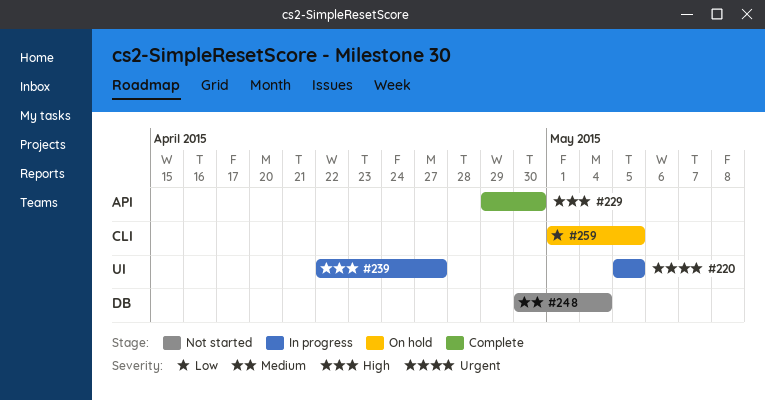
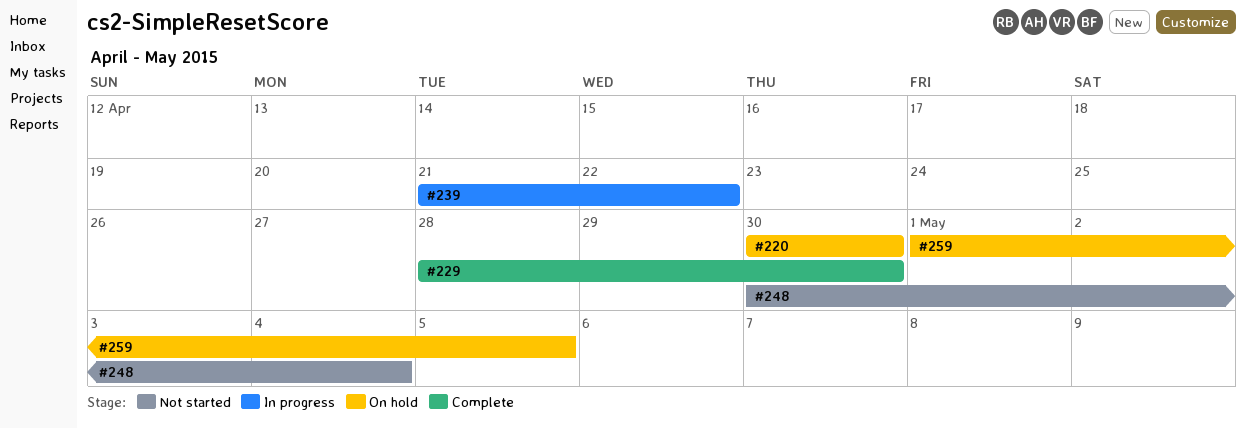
#220, status: In progress -> On hold
#220, start: May 5 -> Apr 30
#220, due: May 5 -> Apr 30
#229, start: Apr 29 -> Apr 28
#239, start: Apr 22 -> Apr 21
#239, due: Apr 27 -> Apr 22

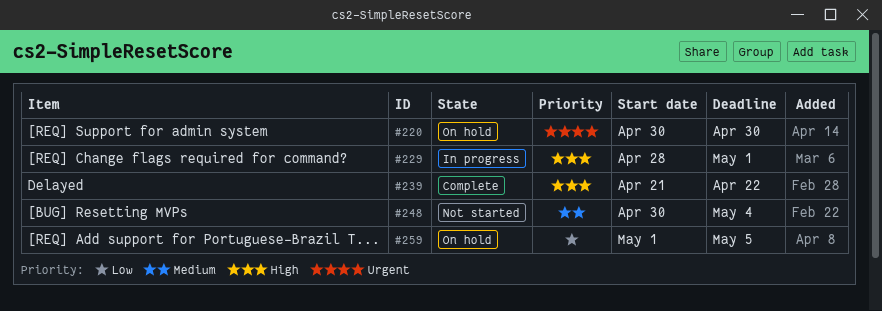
#229, status: Complete -> In progress
#229, due: Apr 30 -> May 1
#239, status: In progress -> Complete

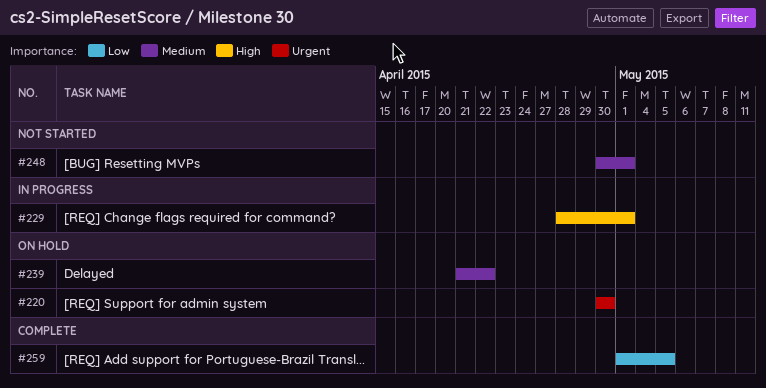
#239, status: Complete -> On hold
#239, priority: High -> Medium
#248, due: May 4 -> May 1
#259, status: On hold -> Complete

